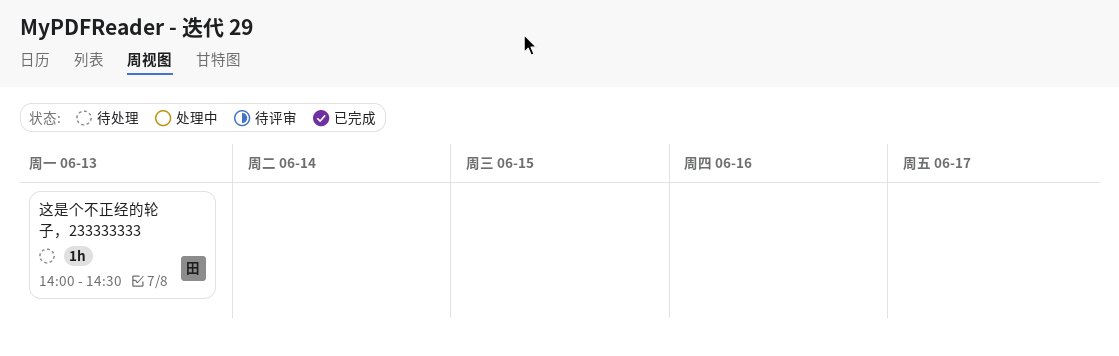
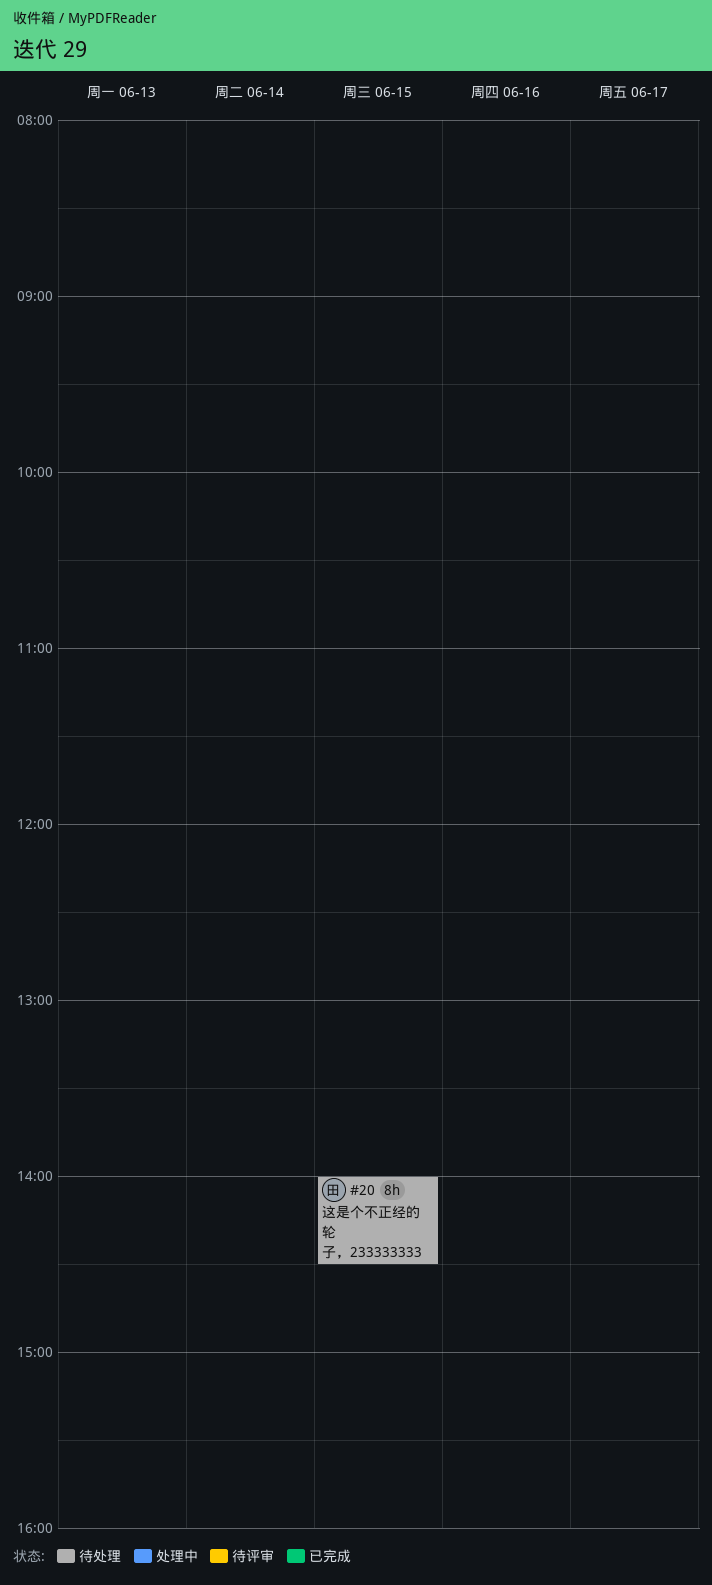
这是个不正经的轮子，233333333, estimate: 1h -> 8h
这是个不正经的轮子，233333333, day: Jun 13 -> Jun 15

